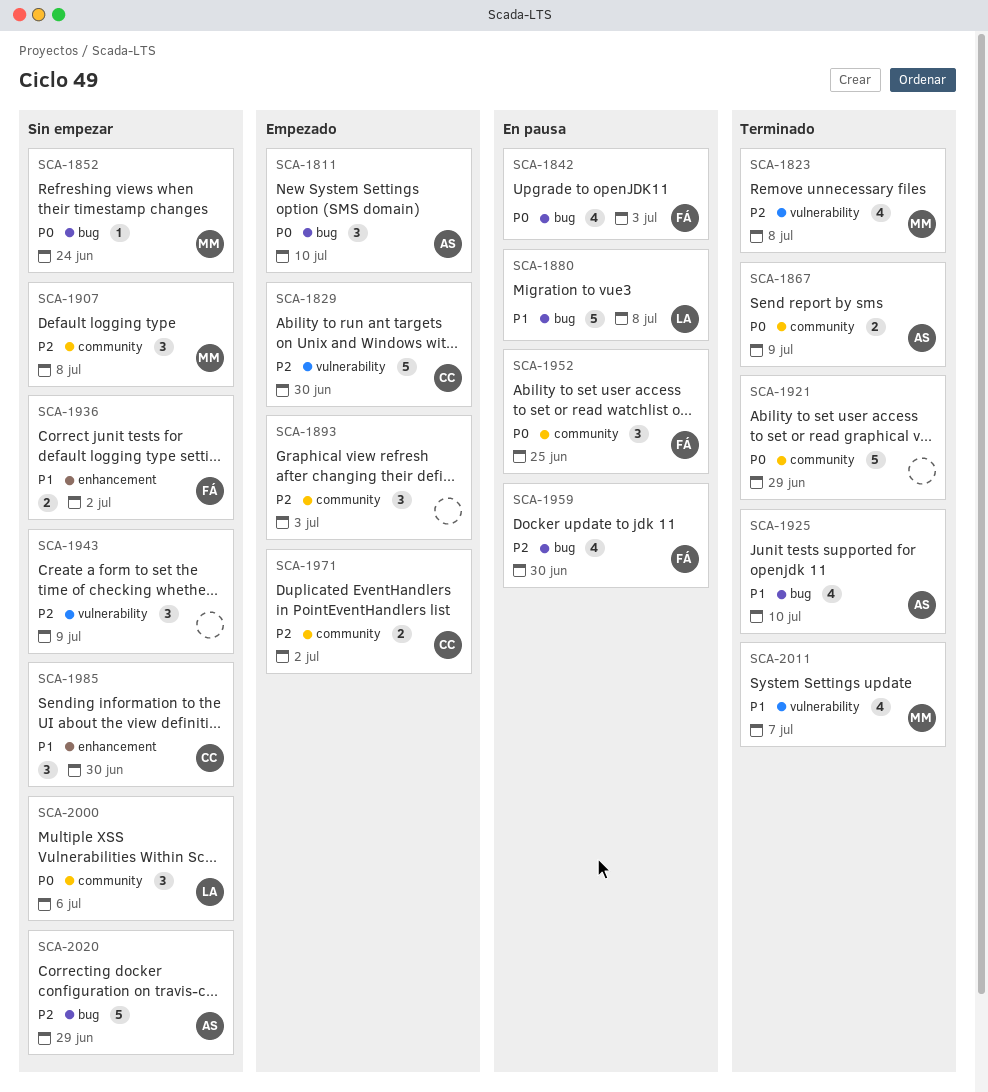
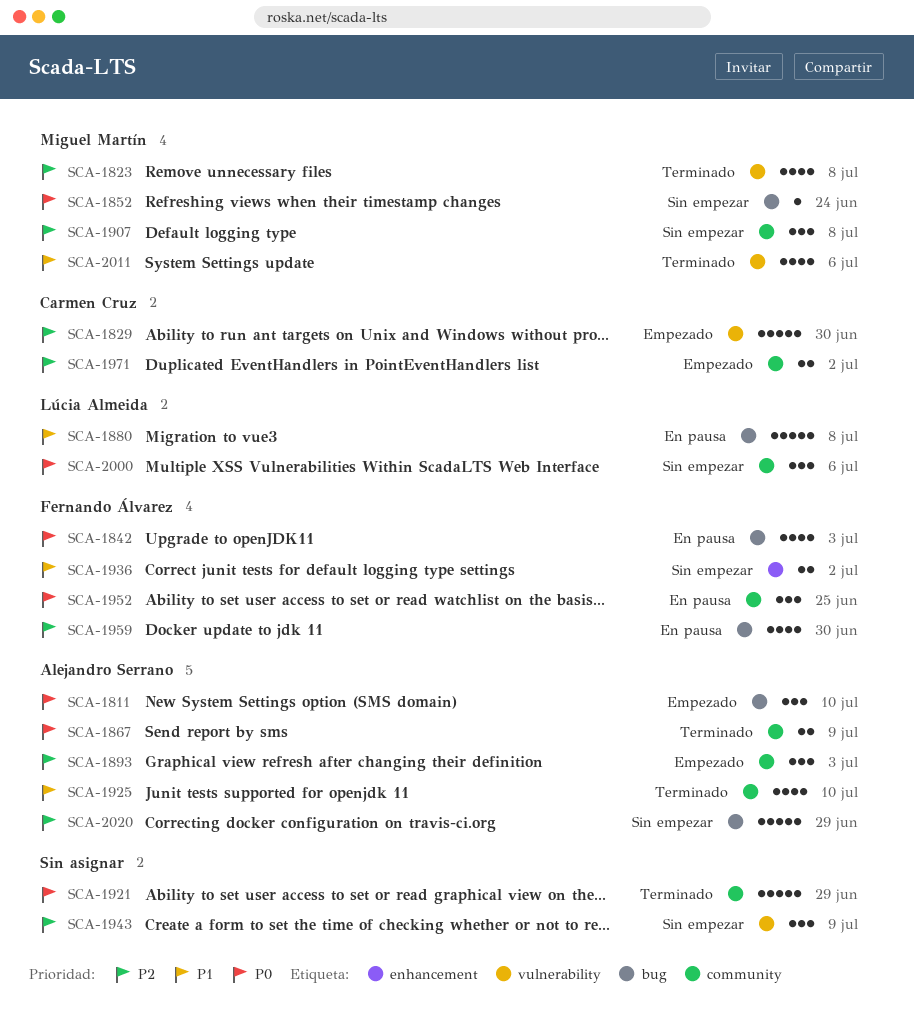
SCA-1893, owner: none -> Alejandro Serrano
SCA-1925, label: bug -> community
SCA-1985: present -> none
SCA-2011, due: Jul 7 -> Jul 6

